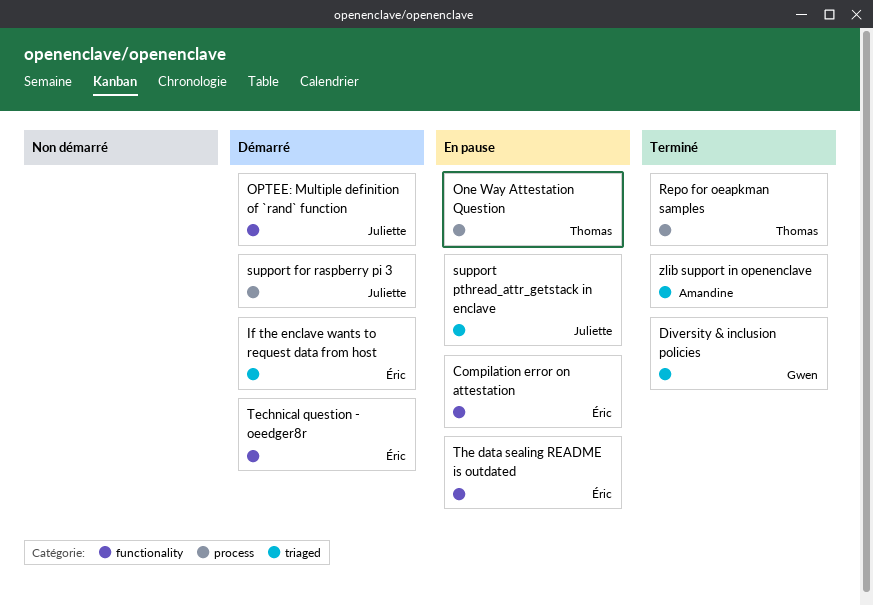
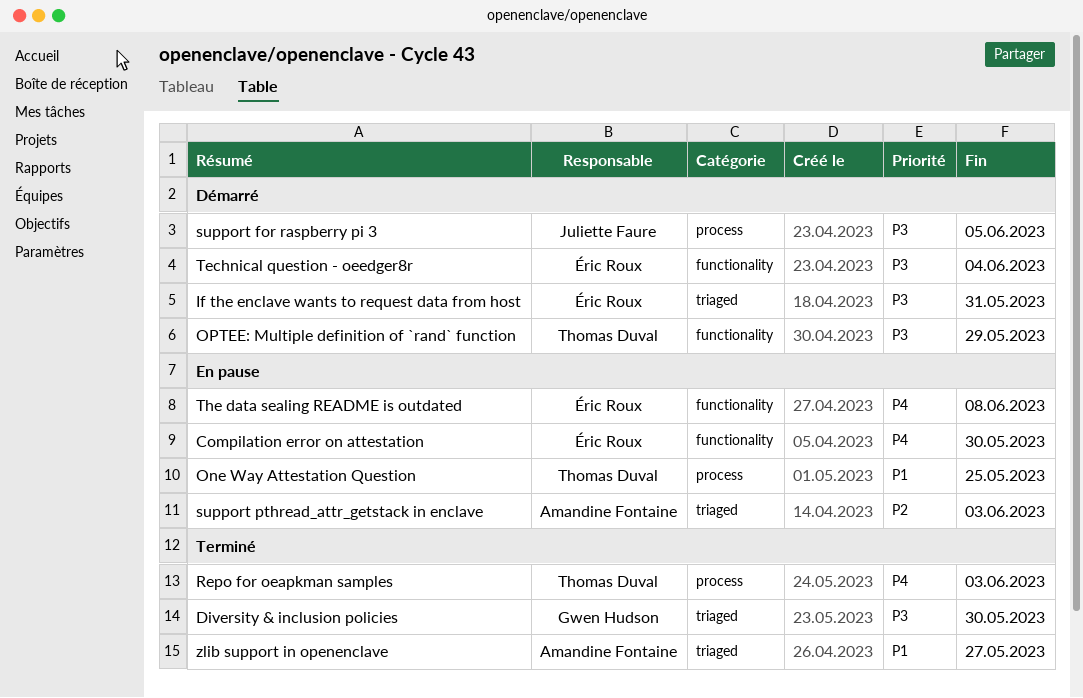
OPTEE: Multiple definition of `rand` function, owner: Juliette Faure -> Thomas Duval
support pthread_attr_getstack in enclave, owner: Juliette Faure -> Amandine Fontaine

